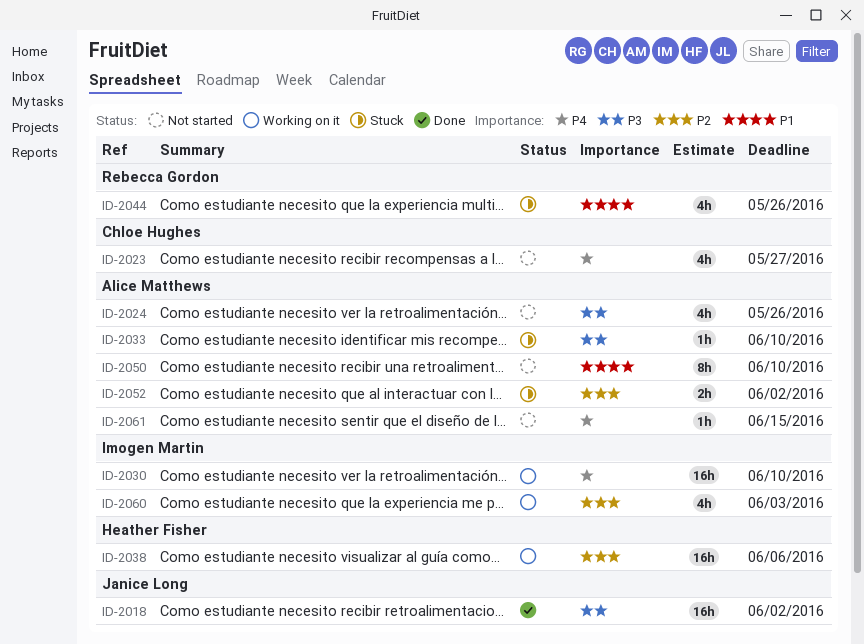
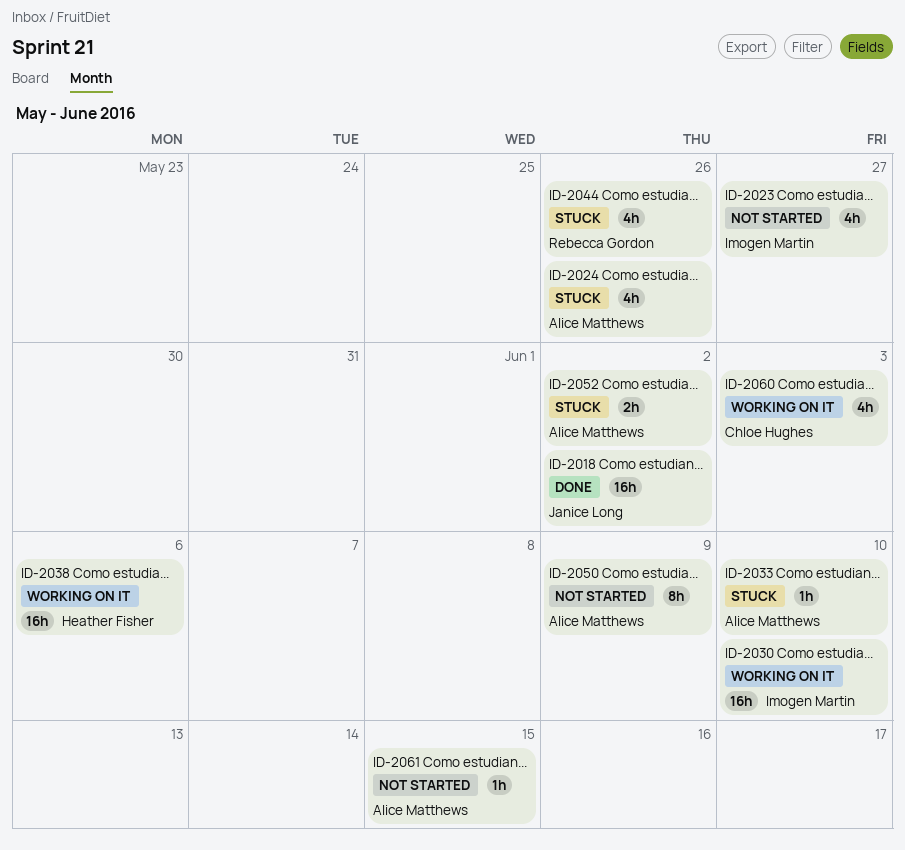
ID-2023, owner: Chloe Hughes -> Imogen Martin
ID-2024, status: Not started -> Stuck
ID-2050, due: Jun 10 -> Jun 9
ID-2060, owner: Imogen Martin -> Chloe Hughes

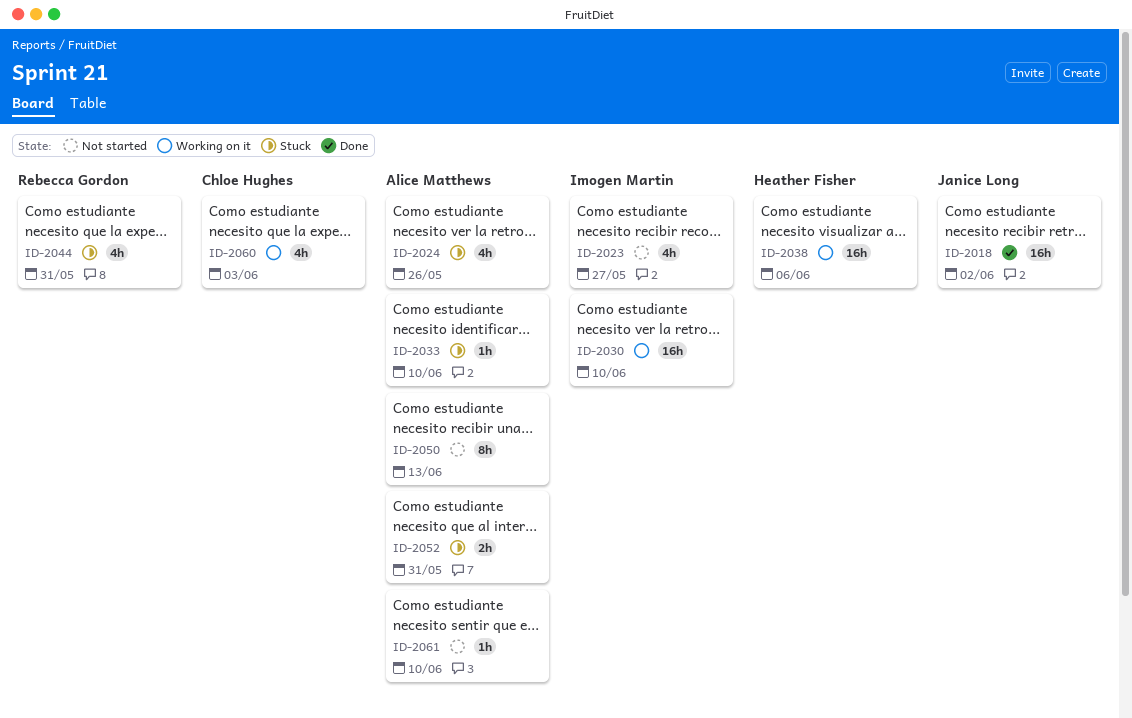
ID-2044, due: May 26 -> May 31
ID-2050, due: Jun 9 -> Jun 13
ID-2052, due: Jun 2 -> May 31
ID-2061, due: Jun 15 -> Jun 10

